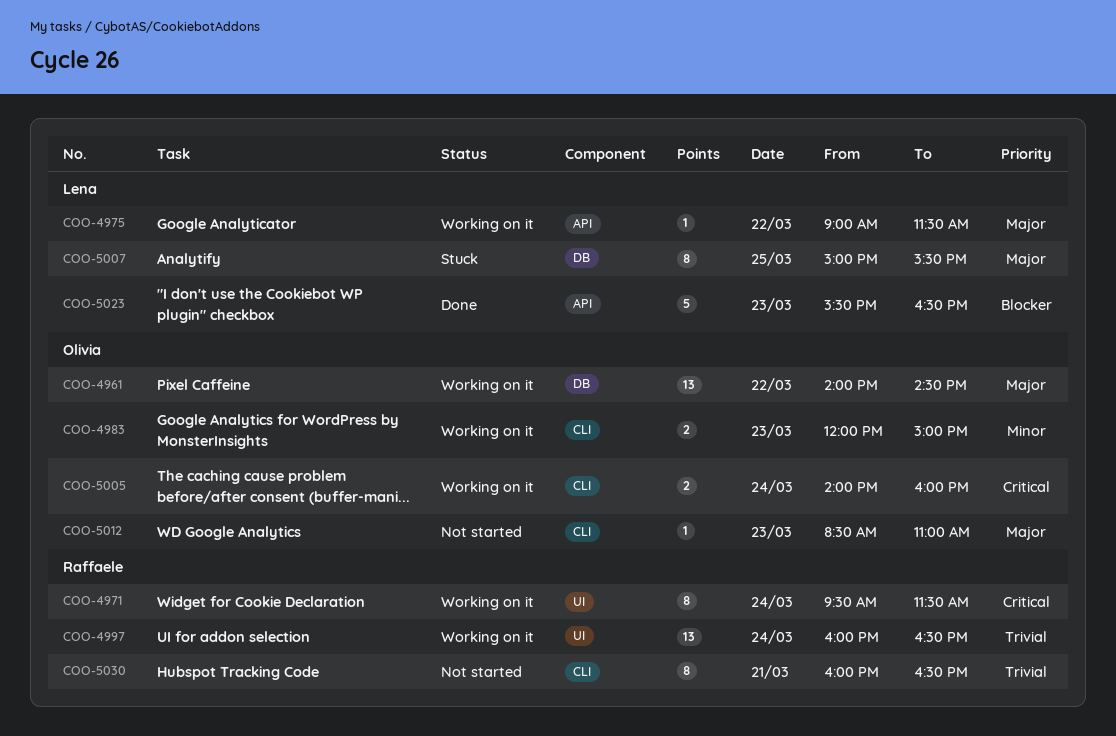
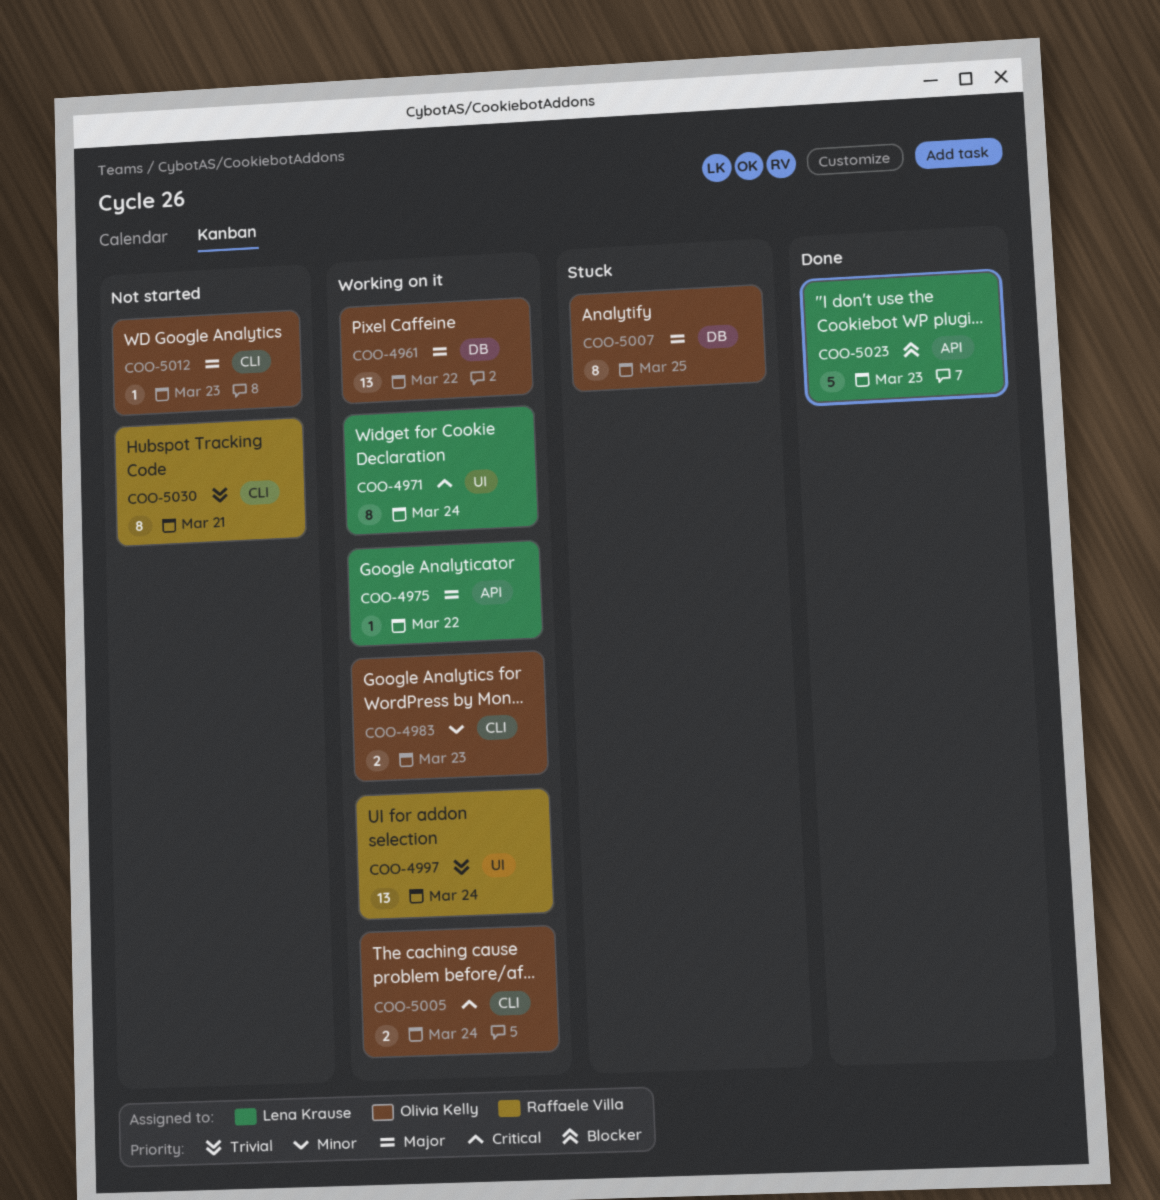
COO-4971, owner: Raffaele Villa -> Lena Krause
COO-5007, owner: Lena Krause -> Olivia Kelly

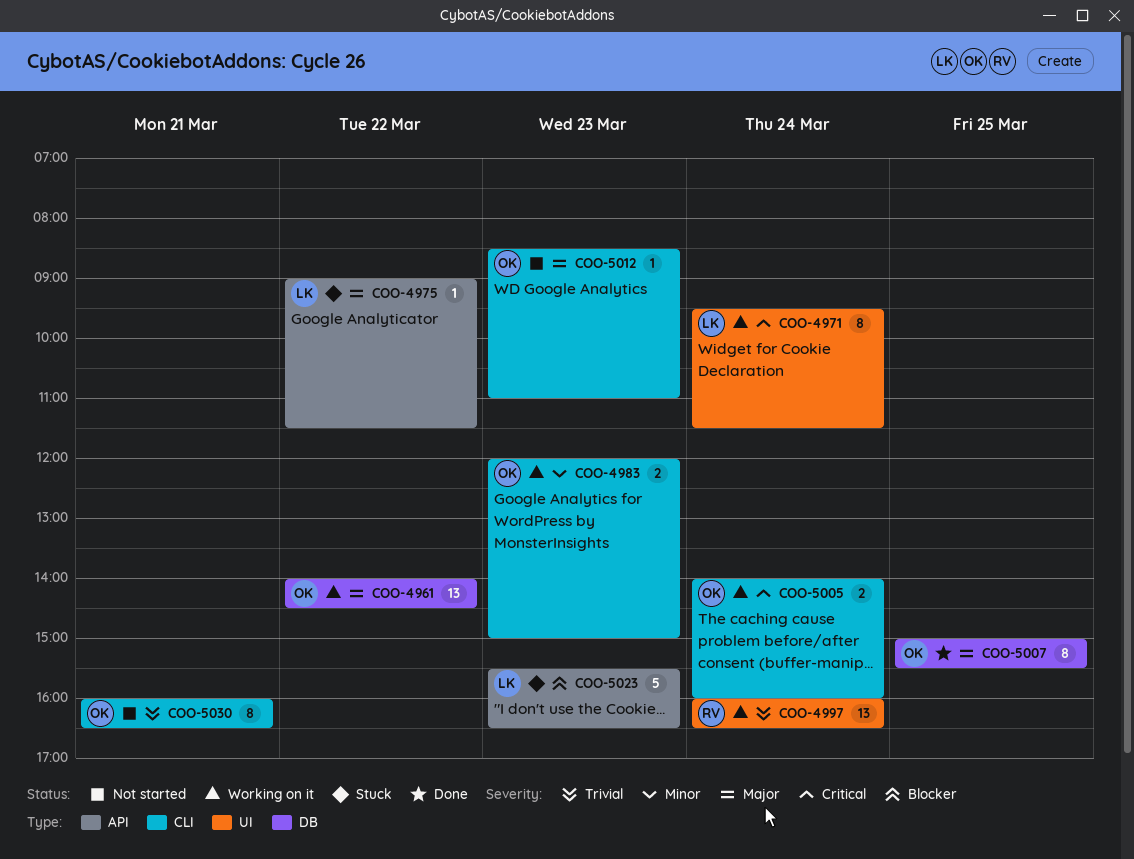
COO-4975, status: Working on it -> Stuck
COO-5007, status: Stuck -> Done
COO-5023, status: Done -> Stuck
COO-5030, owner: Raffaele Villa -> Olivia Kelly

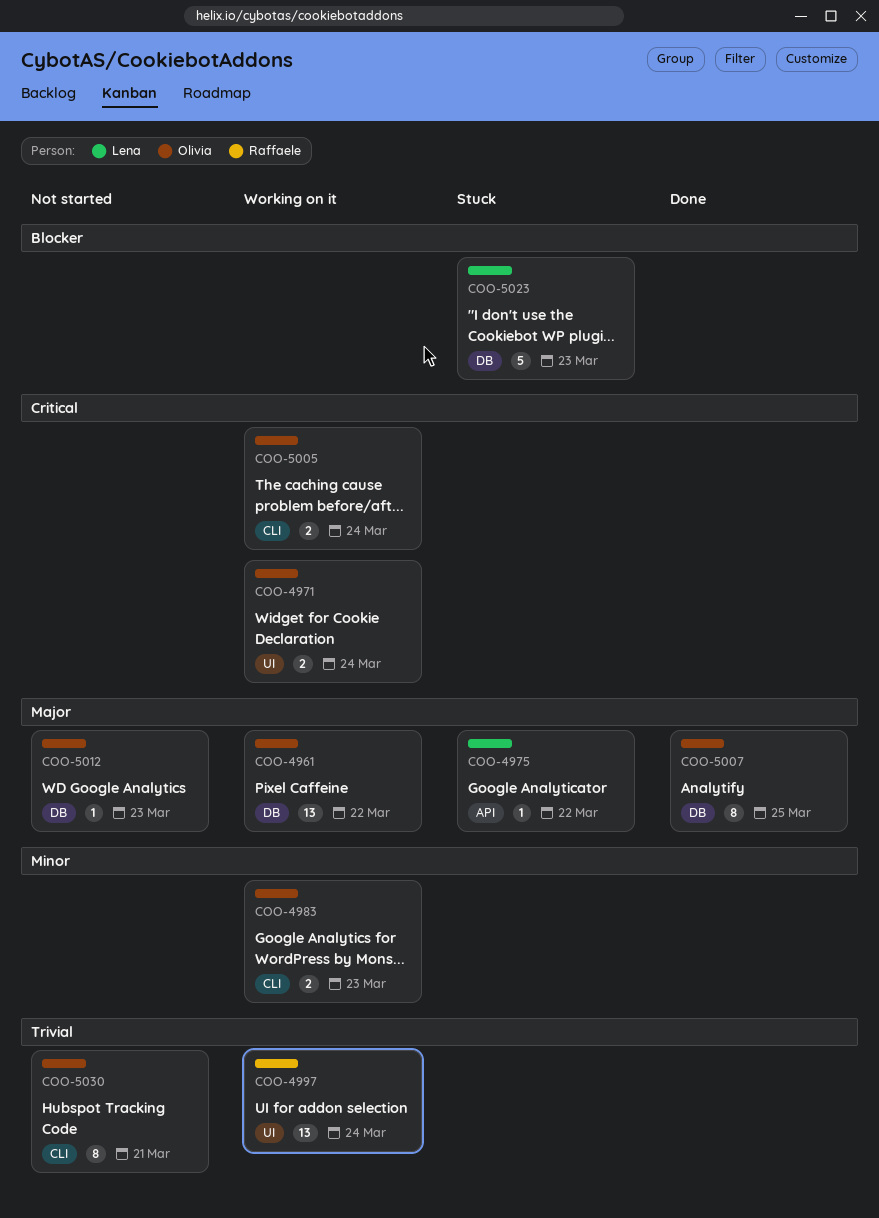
COO-4971, owner: Lena -> Olivia
COO-4971, estimate: 8 -> 2
COO-5012, label: CLI -> DB
COO-5023, label: API -> DB

